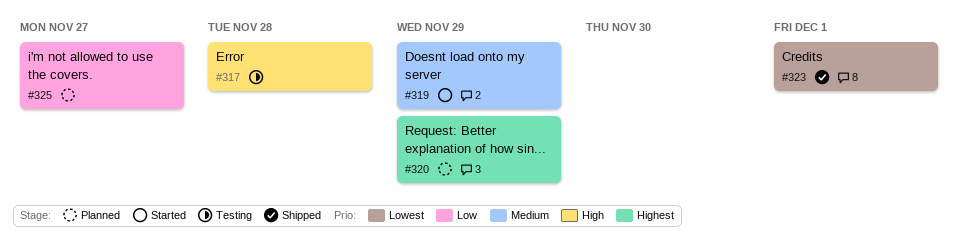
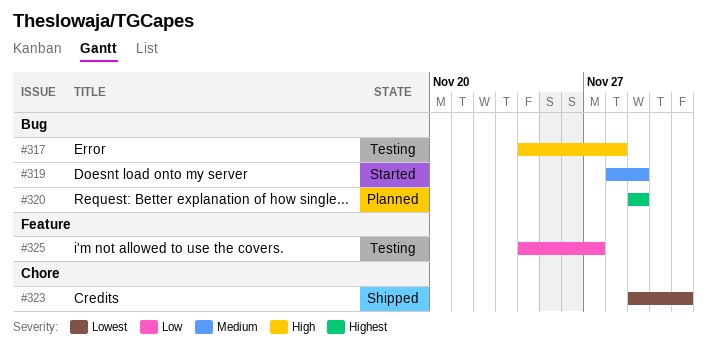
#325, status: Planned -> Testing

